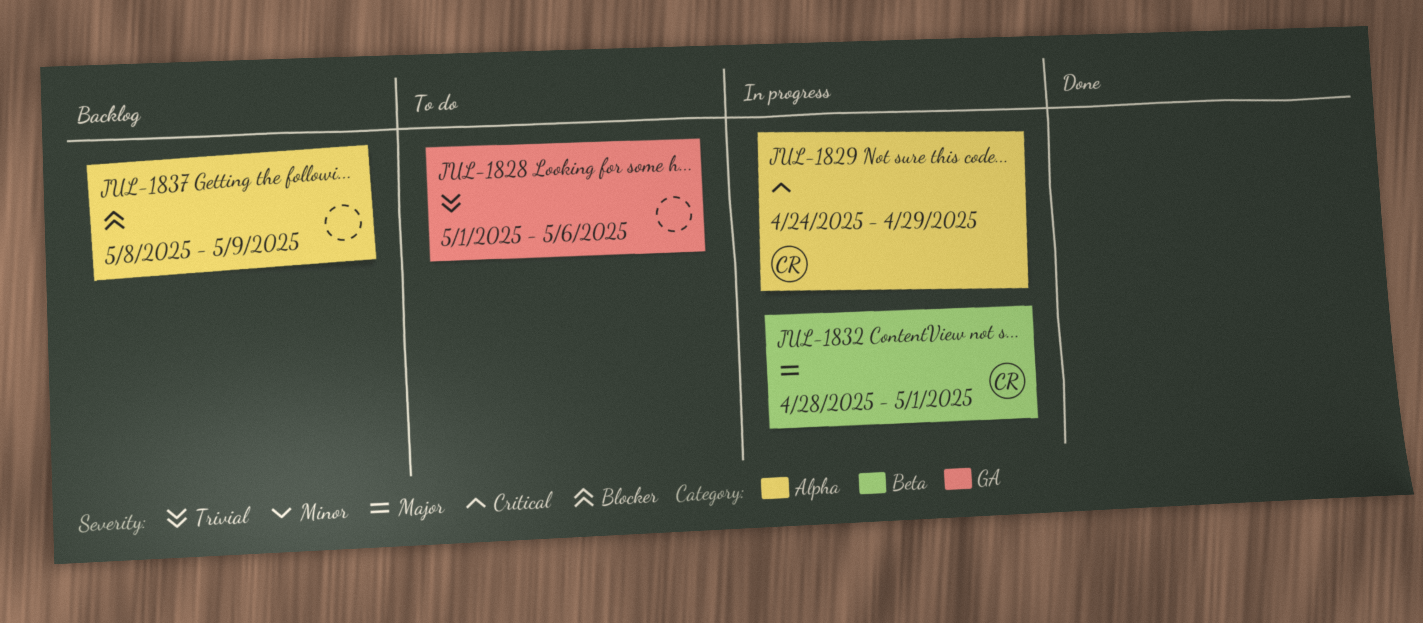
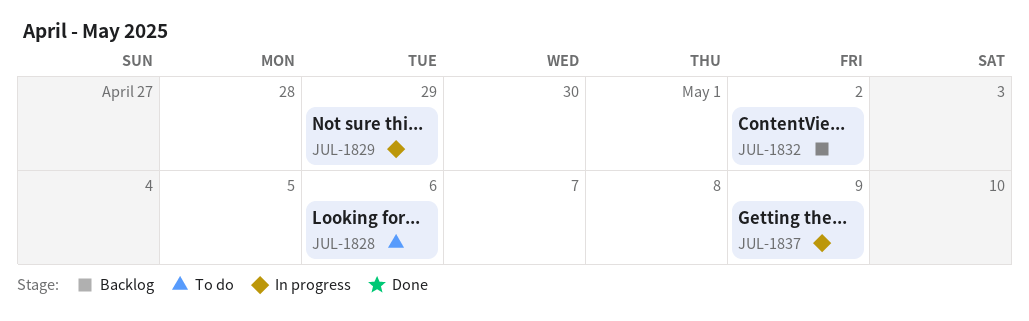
JUL-1832, status: In progress -> Backlog
JUL-1832, due: May 1 -> May 2
JUL-1837, status: Backlog -> In progress

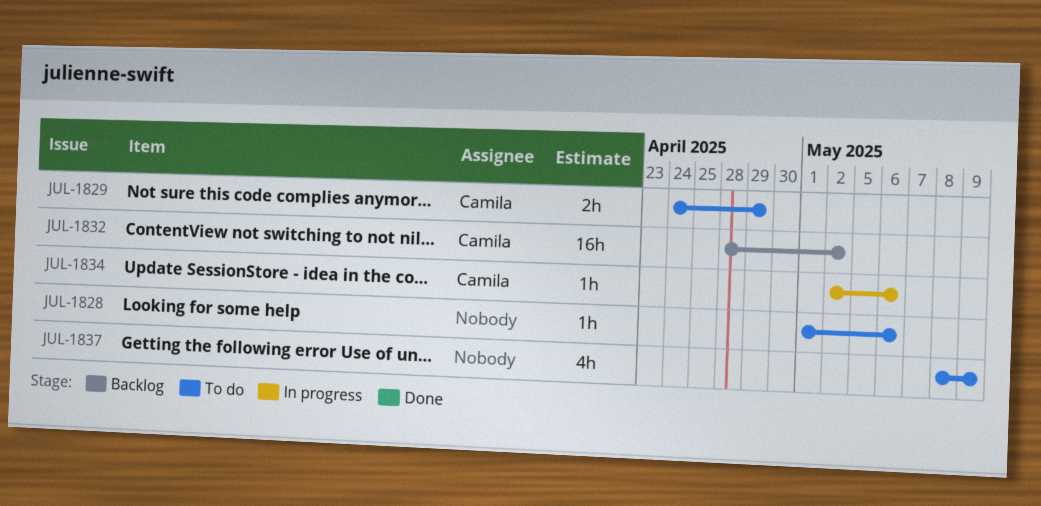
JUL-1829, status: In progress -> To do
JUL-1834: none -> present
JUL-1837, status: In progress -> To do

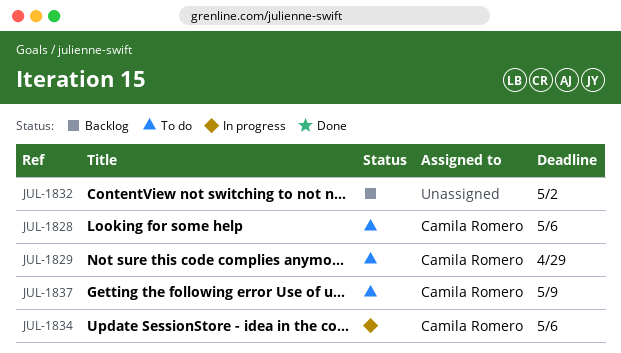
JUL-1828, owner: none -> Camila Romero
JUL-1832, owner: Camila Romero -> none
JUL-1837, owner: none -> Camila Romero

